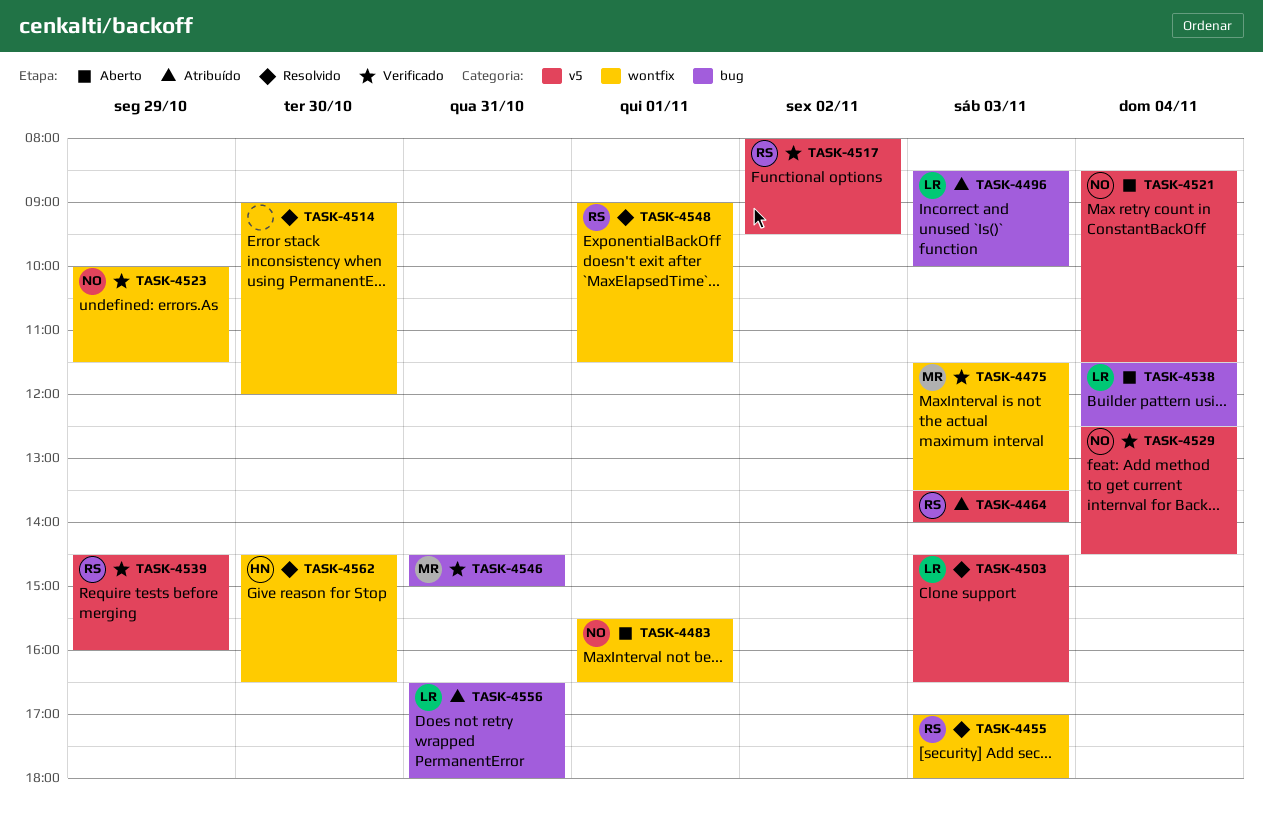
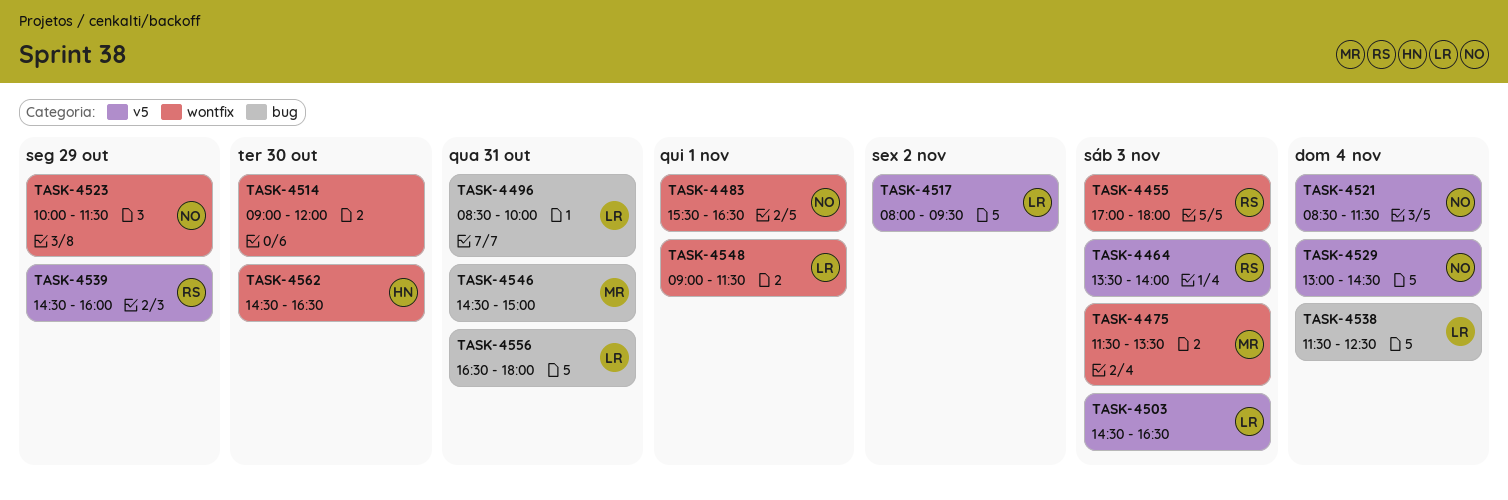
TASK-4496, day: Nov 3 -> Oct 31
TASK-4517, owner: RS -> LR
TASK-4529, begins: 12:30 -> 13:00
TASK-4548, owner: RS -> LR

